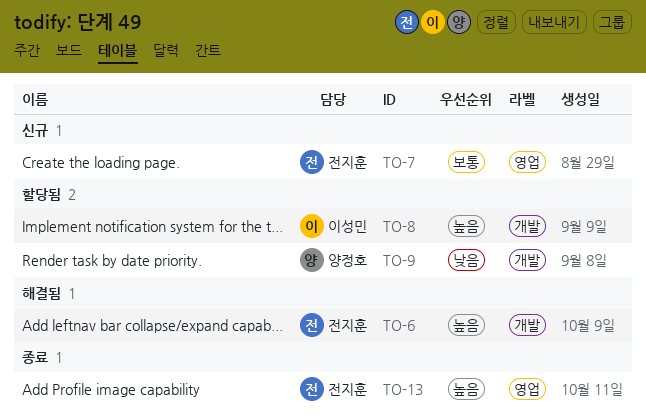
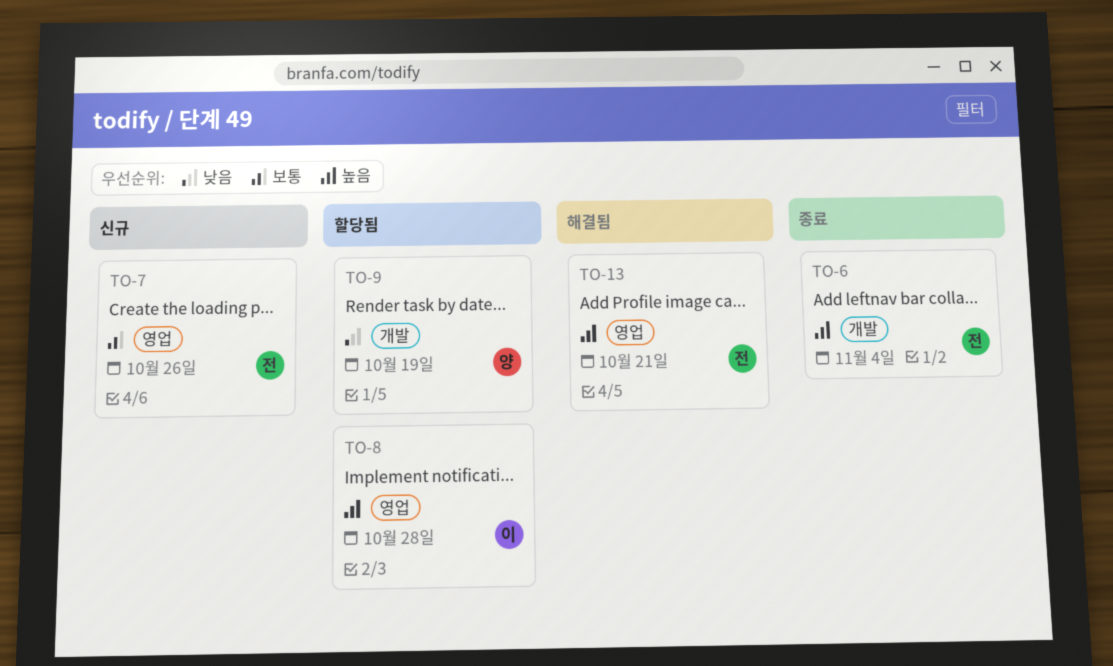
TO-6, status: 해결됨 -> 종료
TO-8, label: 개발 -> 영업
TO-13, status: 종료 -> 해결됨

